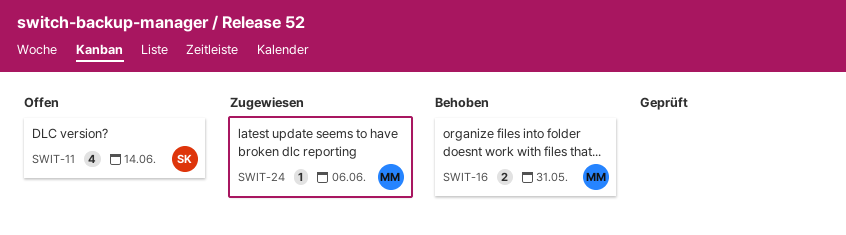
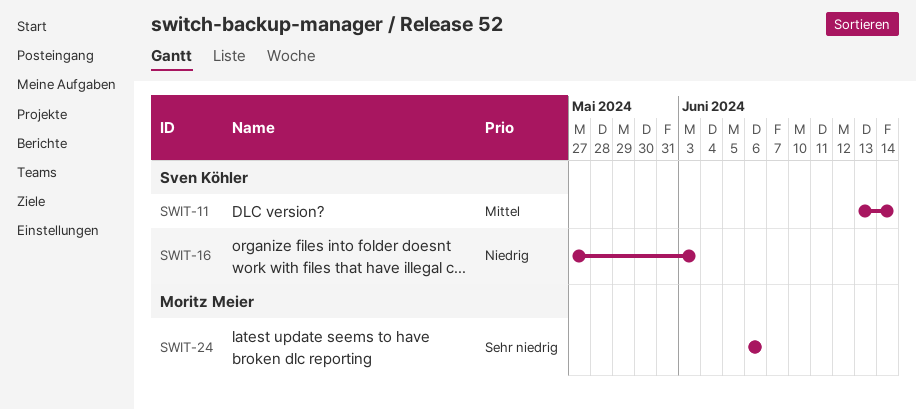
SWIT-16, owner: Moritz Meier -> Sven Köhler
SWIT-16, due: May 31 -> Jun 3

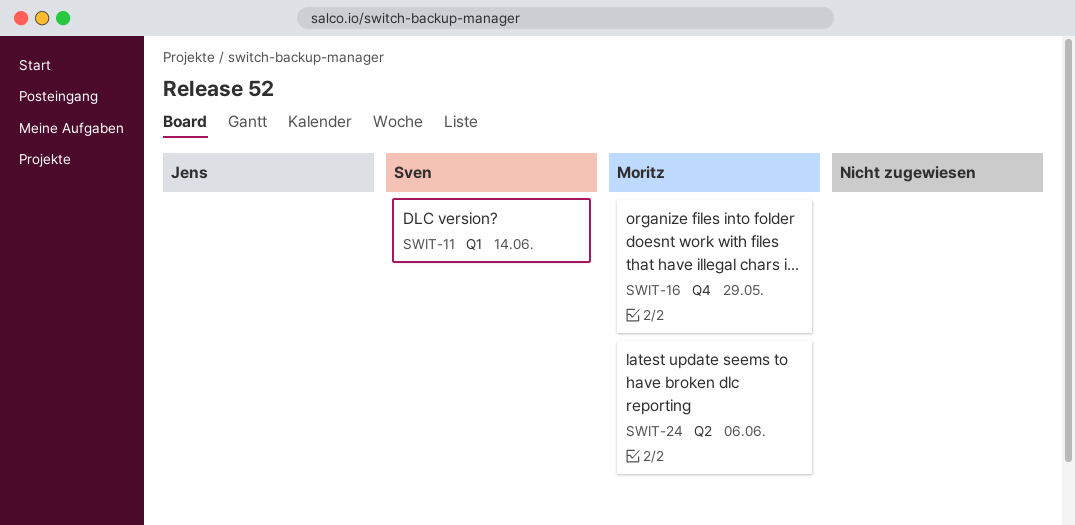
SWIT-16, owner: Sven Köhler -> Moritz Meier
SWIT-16, due: Jun 3 -> May 29

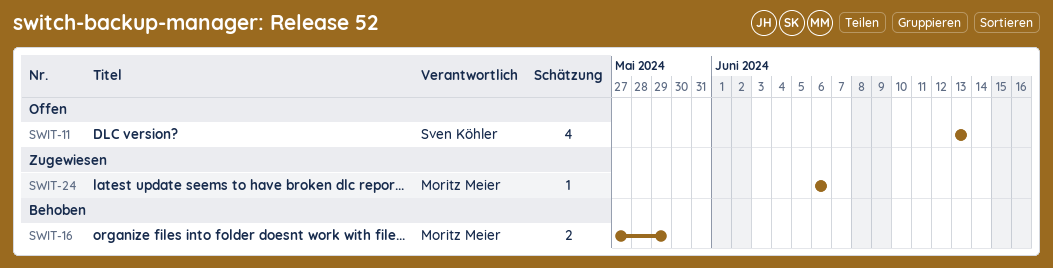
SWIT-11, due: Jun 14 -> Jun 13

